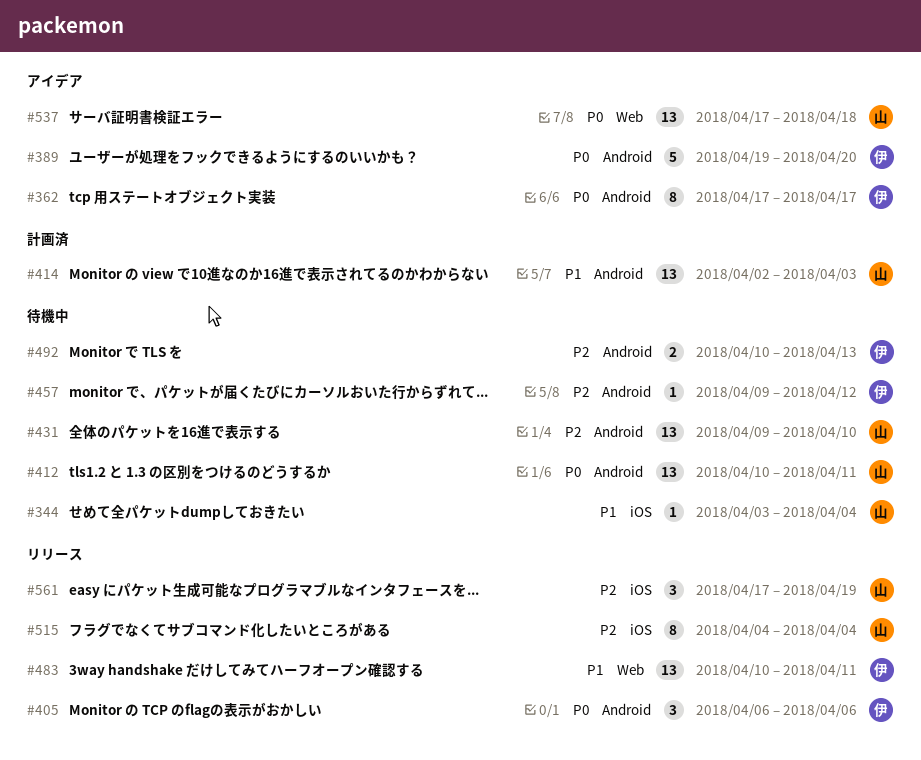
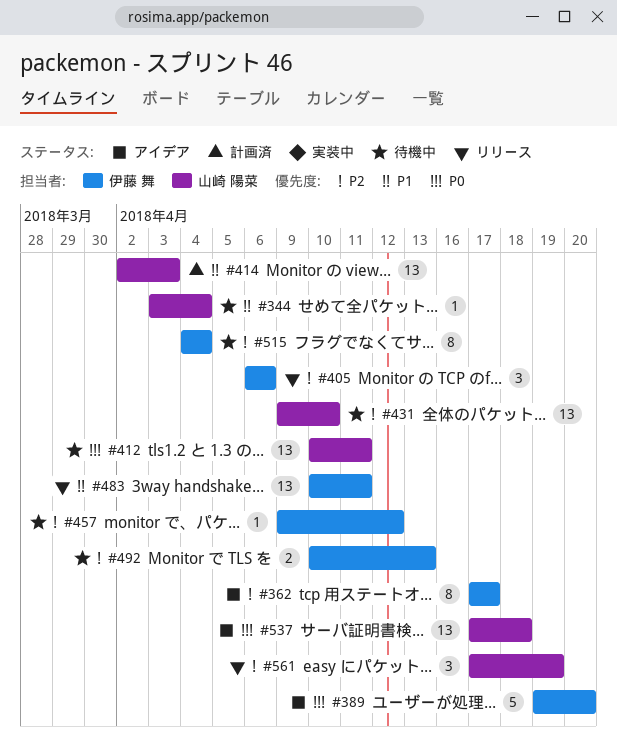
#362, priority: P0 -> P2
#405, priority: P0 -> P2
#515, status: リリース -> 待機中
#515, owner: 山崎 陽菜 -> 伊藤 舞

